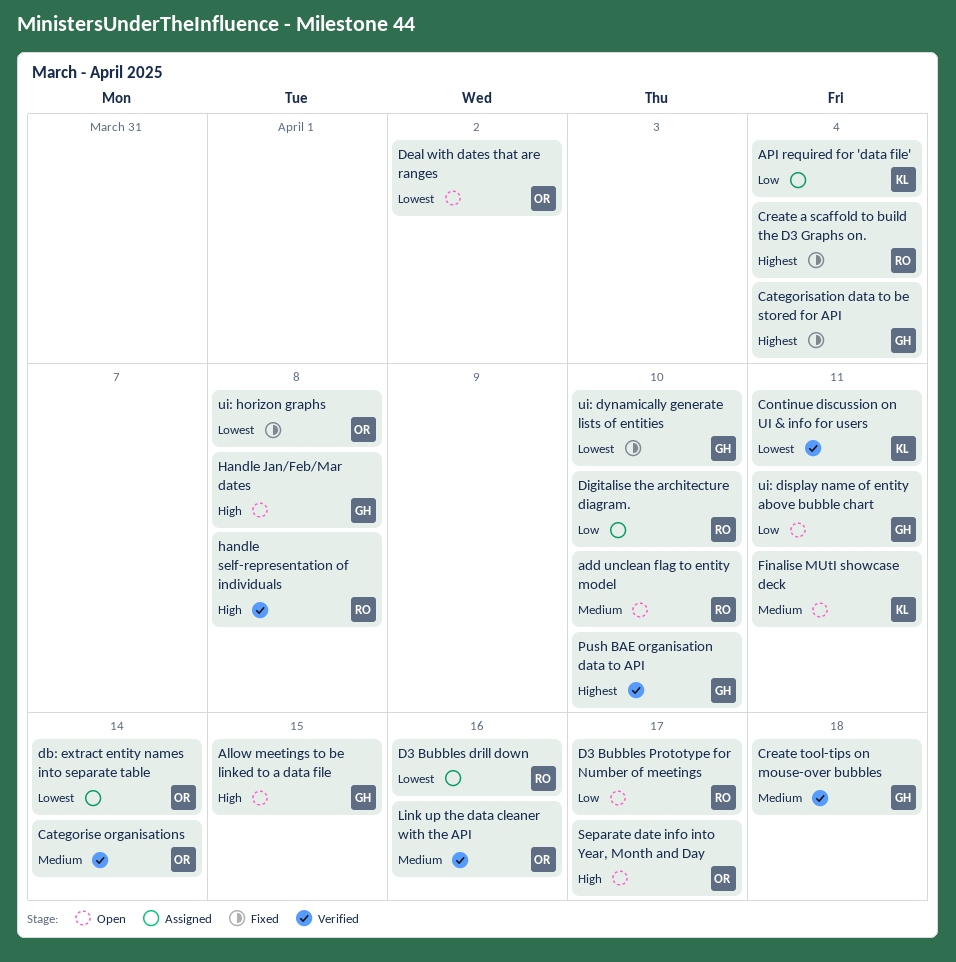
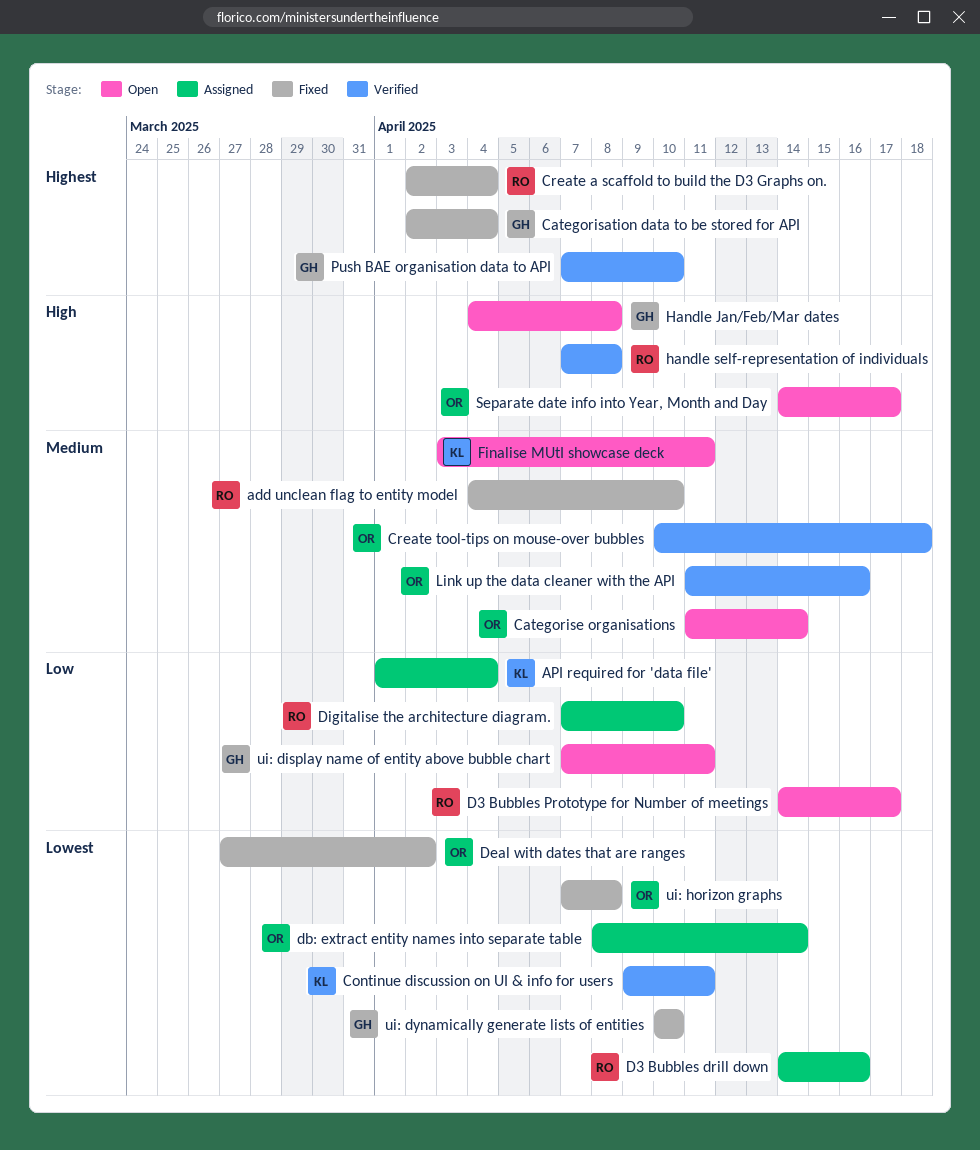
add unclean flag to entity model, status: Open -> Fixed
Allow meetings to be linked to a data file: present -> none
Categorise organisations, status: Verified -> Open
Create tool-tips on mouse-over bubbles, owner: GH -> OR
Deal with dates that are ranges, status: Open -> Fixed

